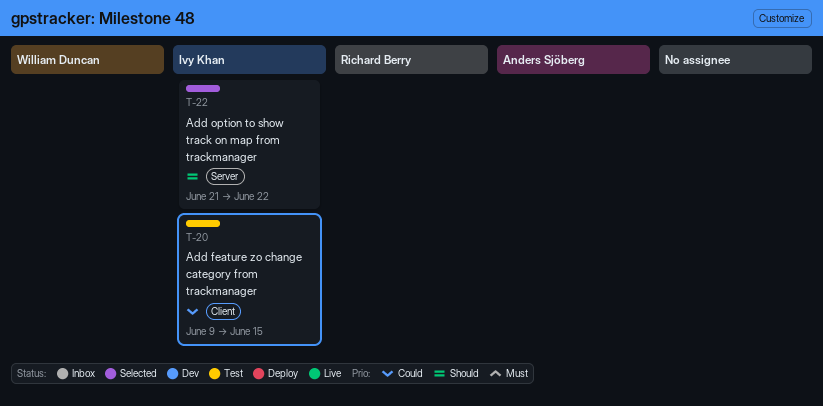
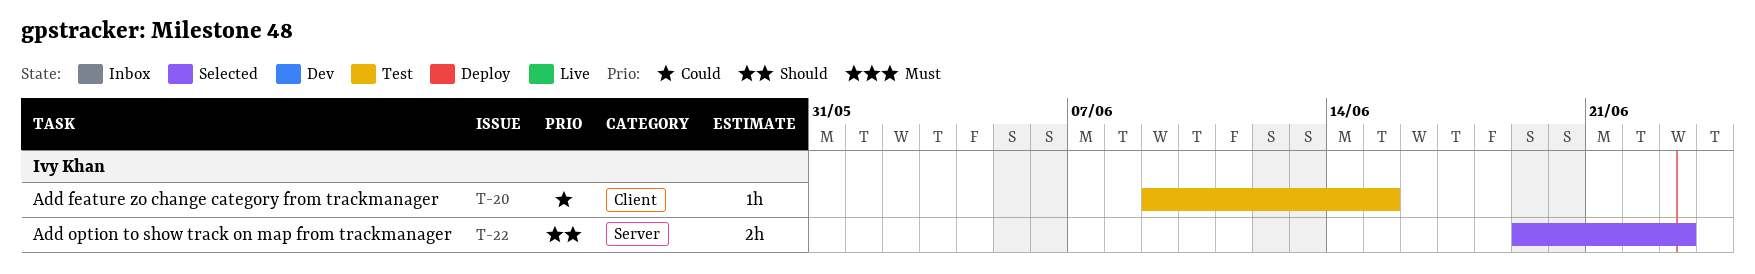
T-22, start: Jun 21 -> Jun 19
T-22, due: Jun 22 -> Jun 23

